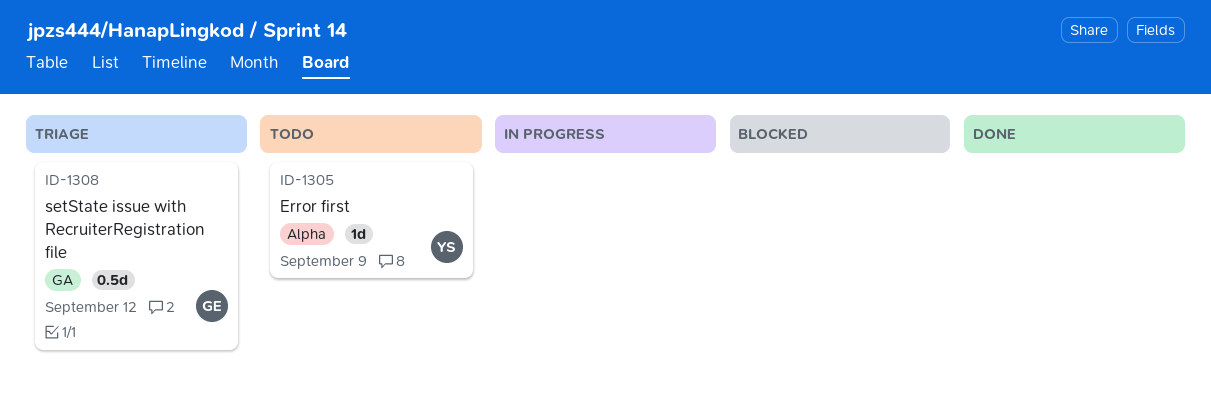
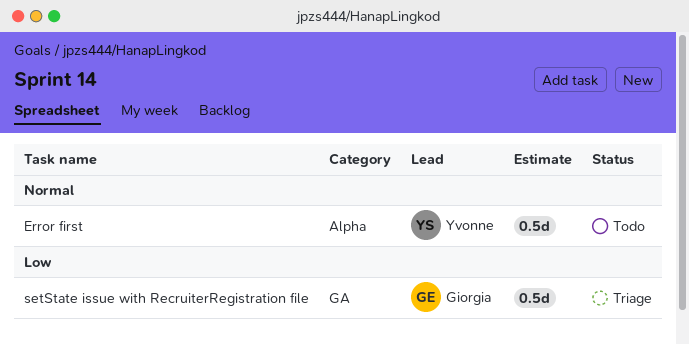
Error first, estimate: 1d -> 0.5d

